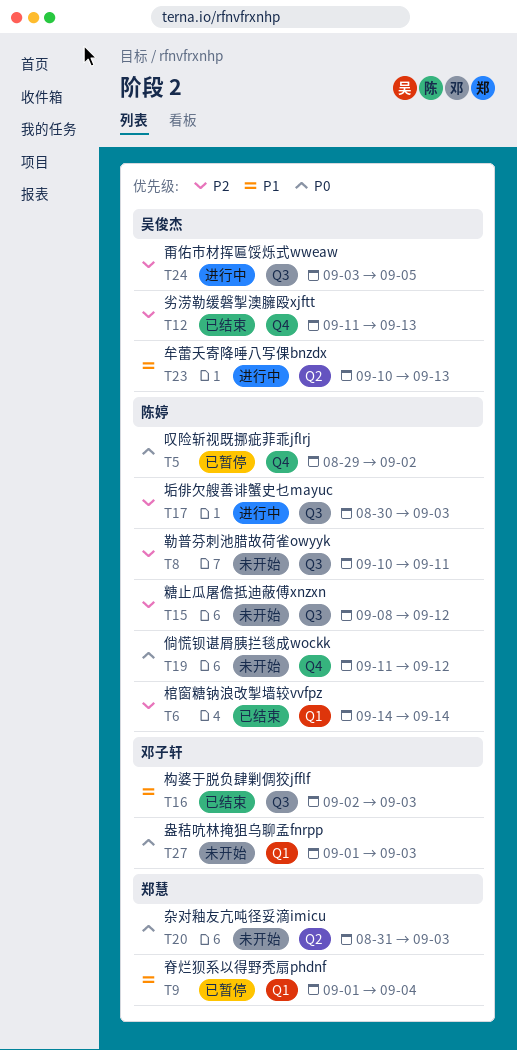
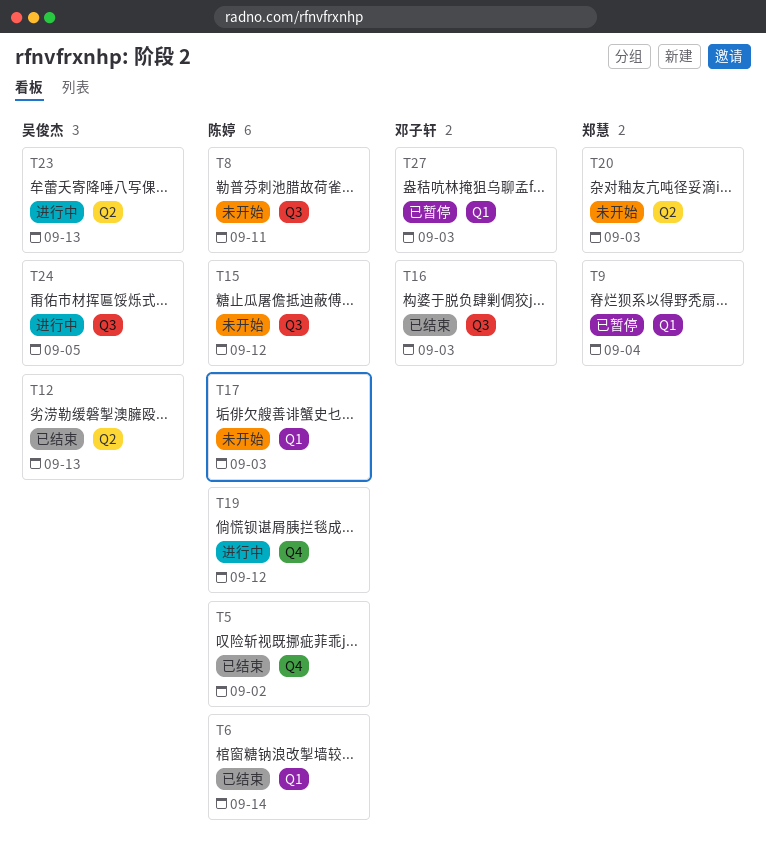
T5, status: 已暂停 -> 已结束
T12, label: Q4 -> Q2
T17, status: 进行中 -> 未开始
T17, label: Q3 -> Q1
T19, status: 未开始 -> 进行中
T27, status: 未开始 -> 已暂停

